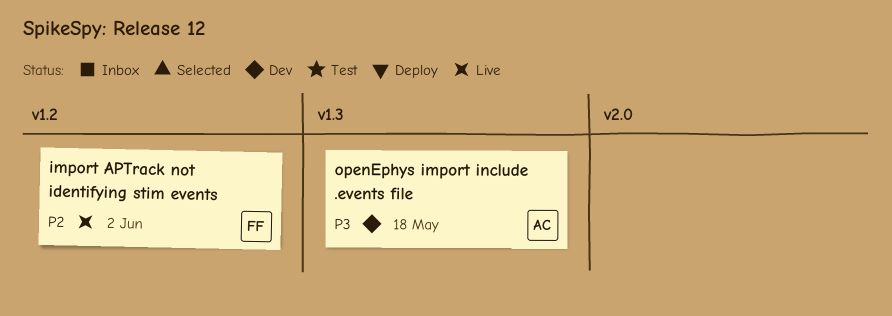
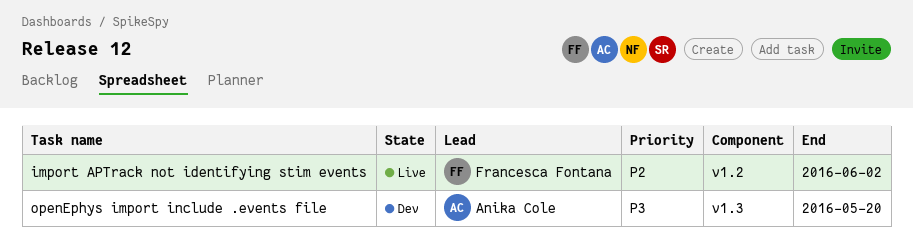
openEphys import include .events file, due: May 18 -> May 20

